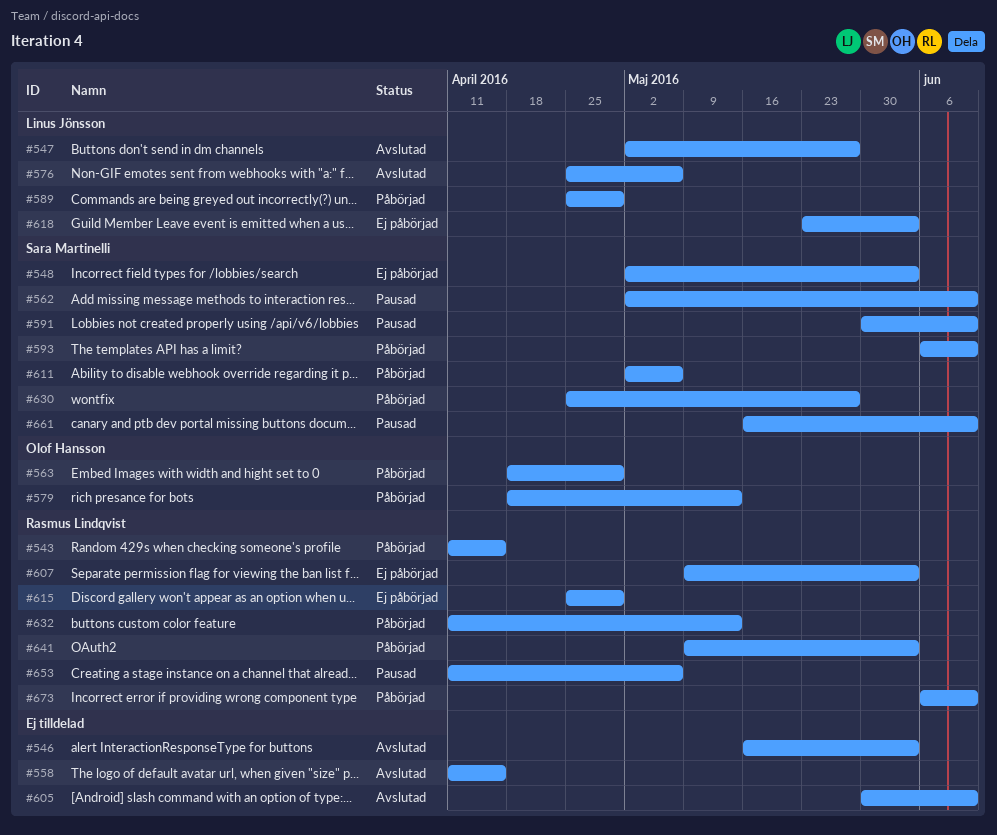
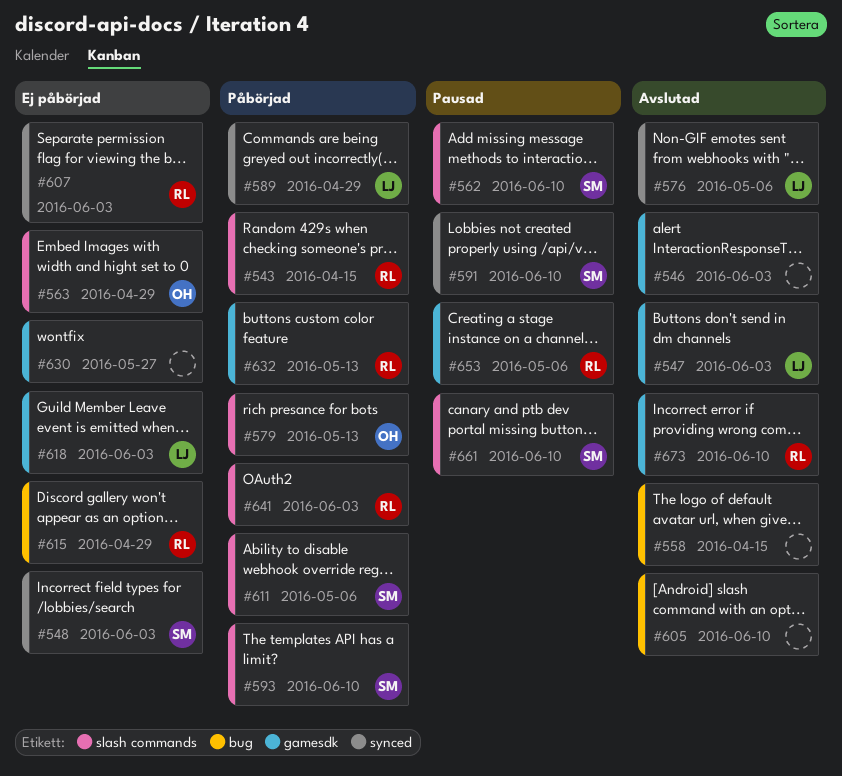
#547, due: May 27 -> Jun 3
#563, status: Påbörjad -> Ej påbörjad
#630, status: Påbörjad -> Ej påbörjad
#630, owner: Sara Martinelli -> none
#673, status: Påbörjad -> Avslutad

